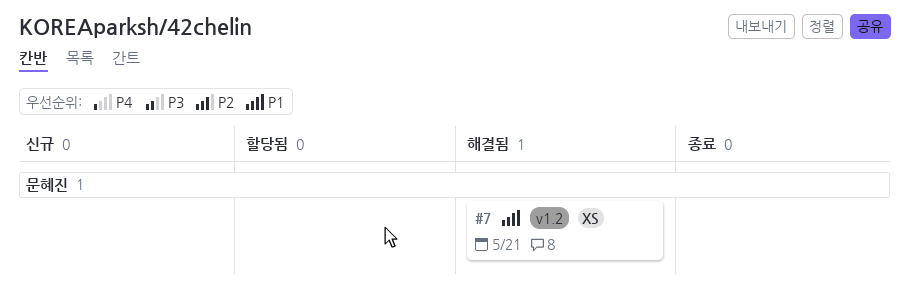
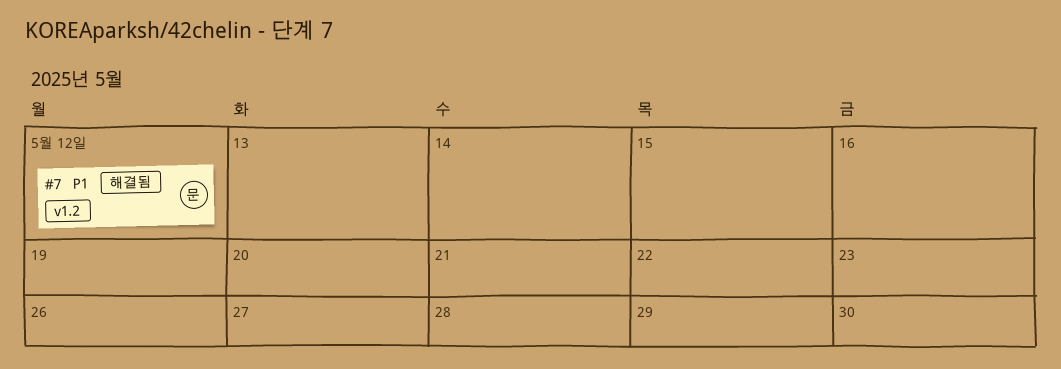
#7, due: May 21 -> May 12

